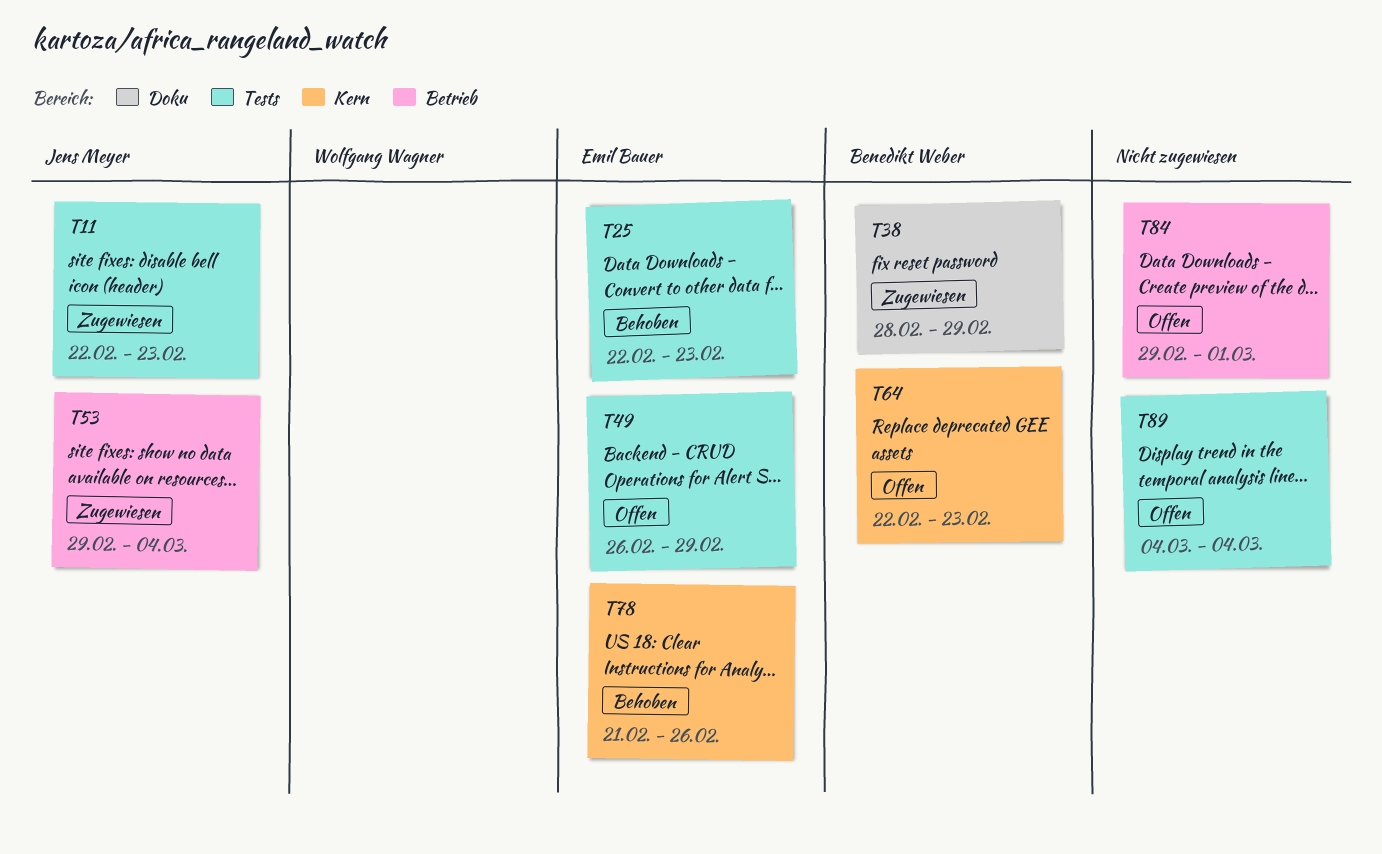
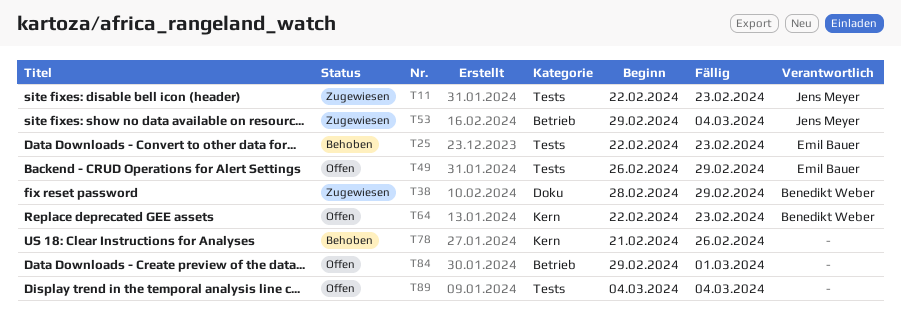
T78, owner: Emil Bauer -> none

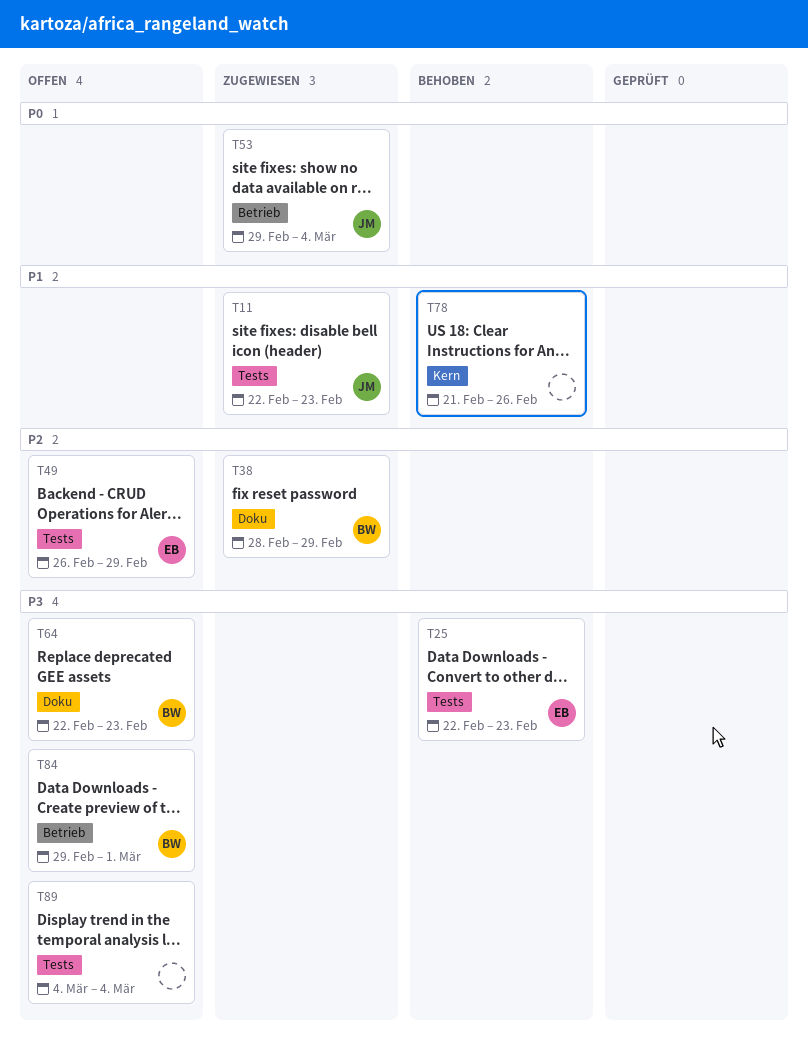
T64, label: Kern -> Doku
T84, owner: none -> Benedikt Weber

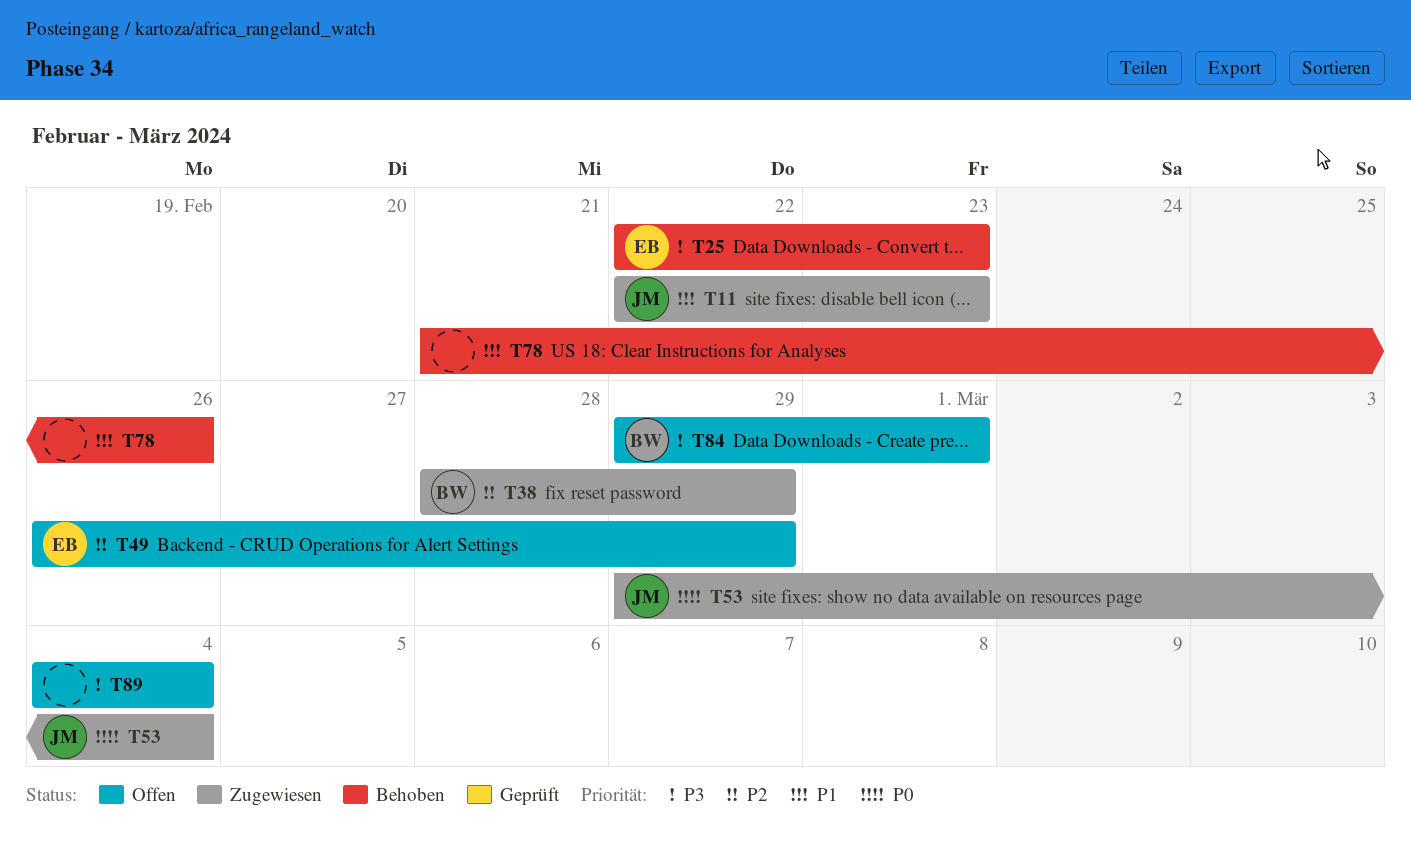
T64: present -> none

